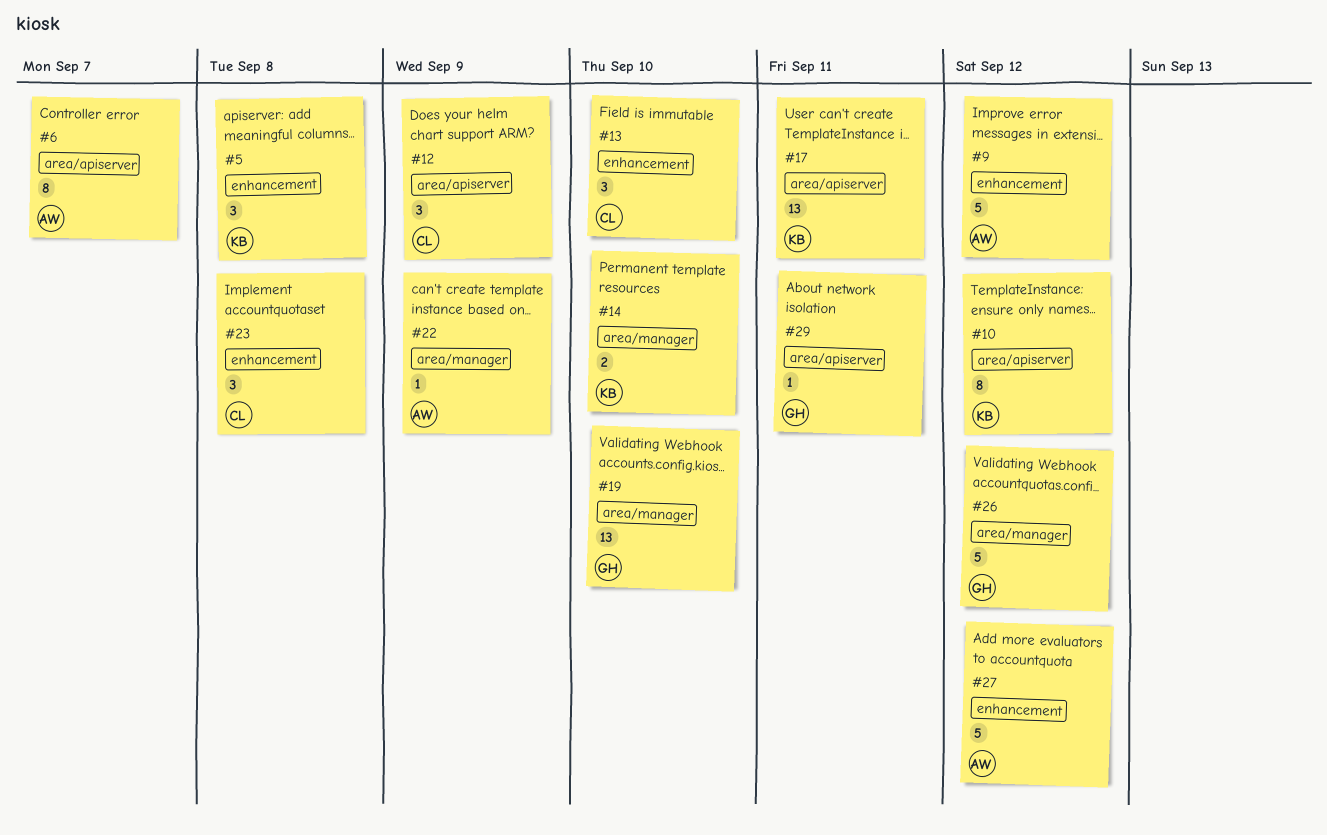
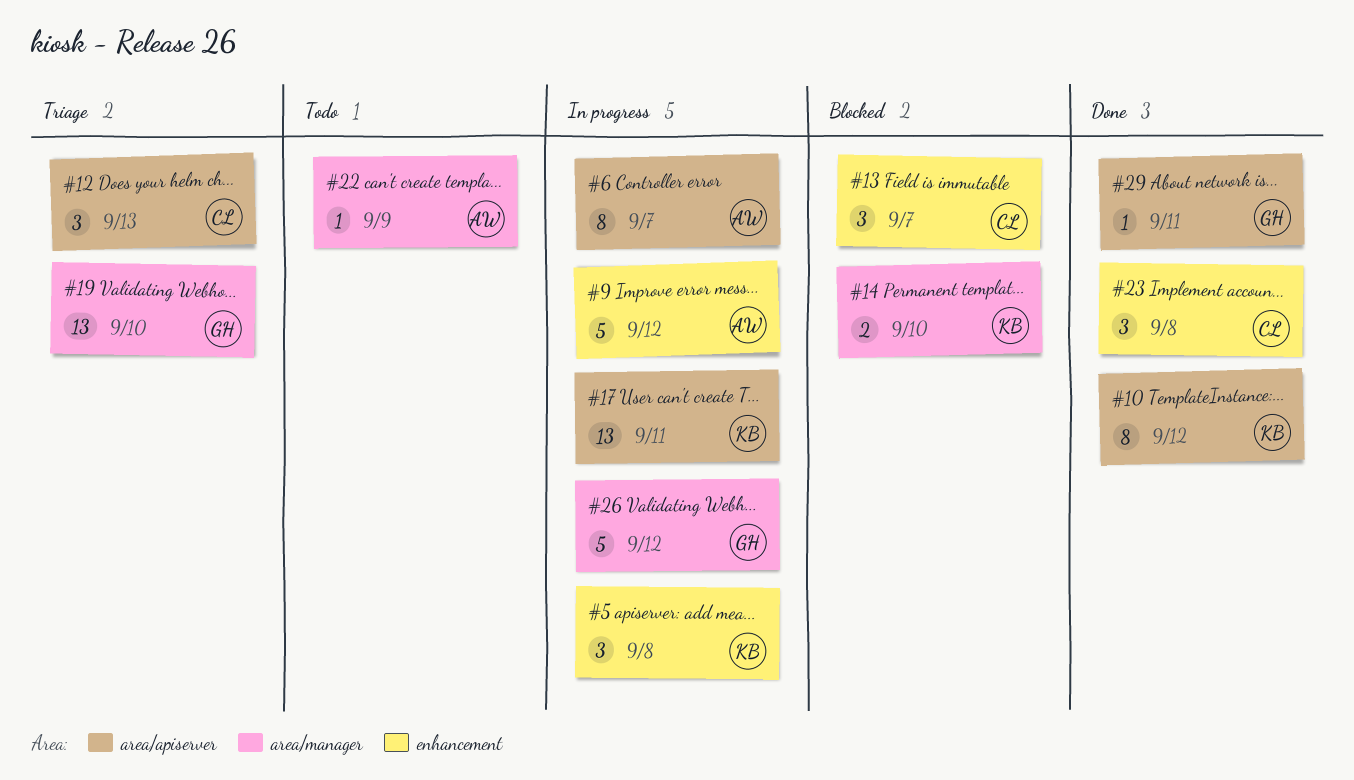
#12, due: Sep 9 -> Sep 13
#13, due: Sep 10 -> Sep 7
#27: present -> none

